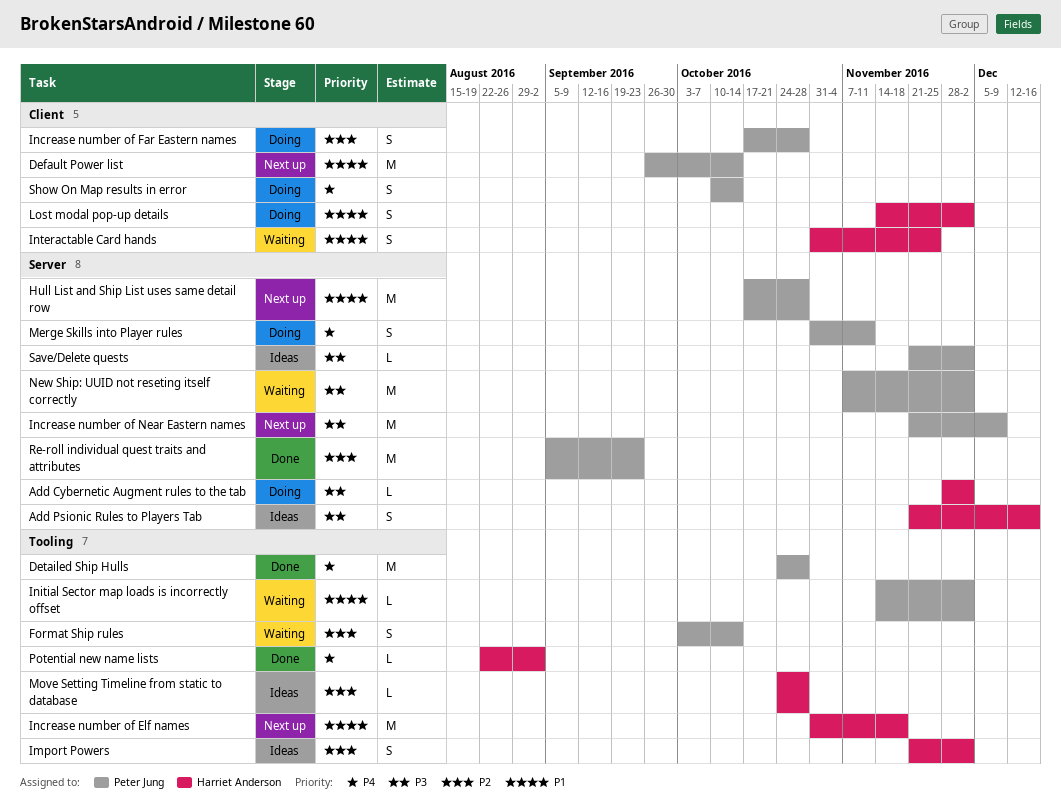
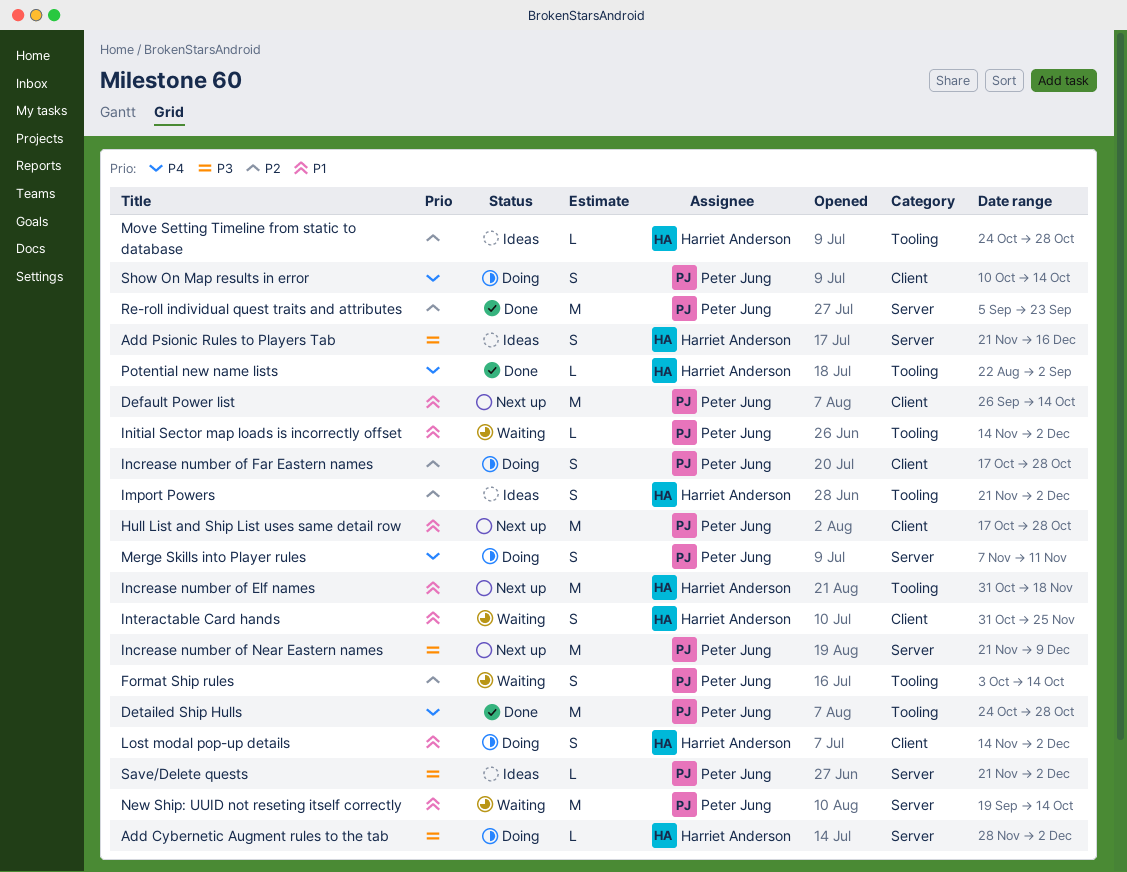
Hull List and Ship List uses same detail row, label: Server -> Client
Merge Skills into Player rules, start: Oct 31 -> Nov 7
New Ship: UUID not reseting itself correctly, priority: P3 -> P1
New Ship: UUID not reseting itself correctly, start: Nov 7 -> Sep 19
New Ship: UUID not reseting itself correctly, due: Dec 2 -> Oct 14

